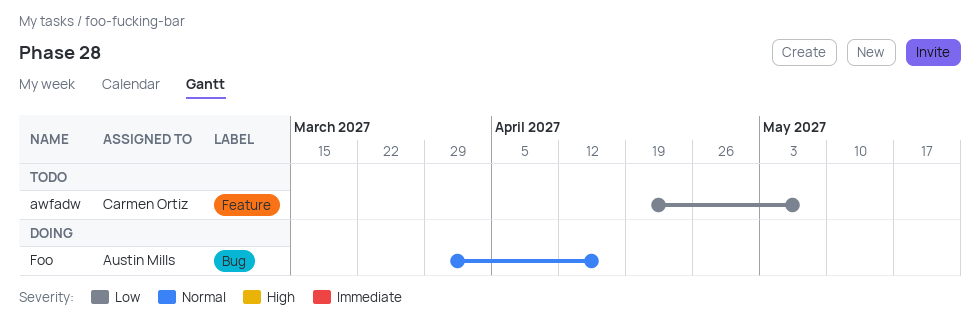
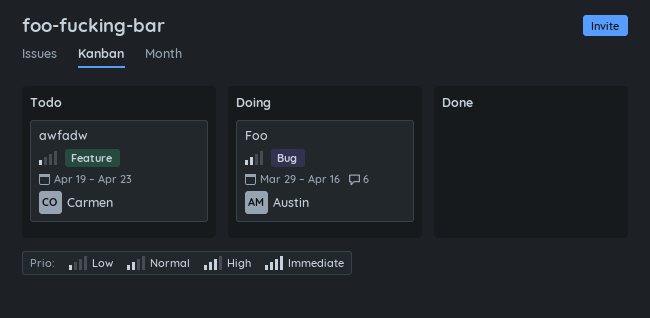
awfadw, due: May 7 -> Apr 23

